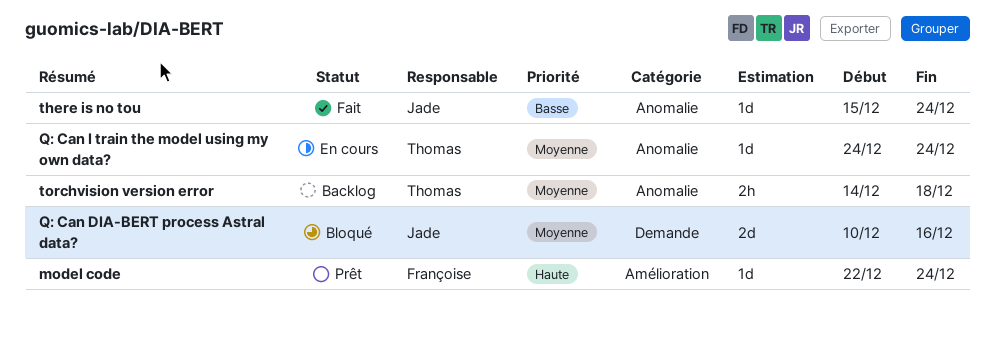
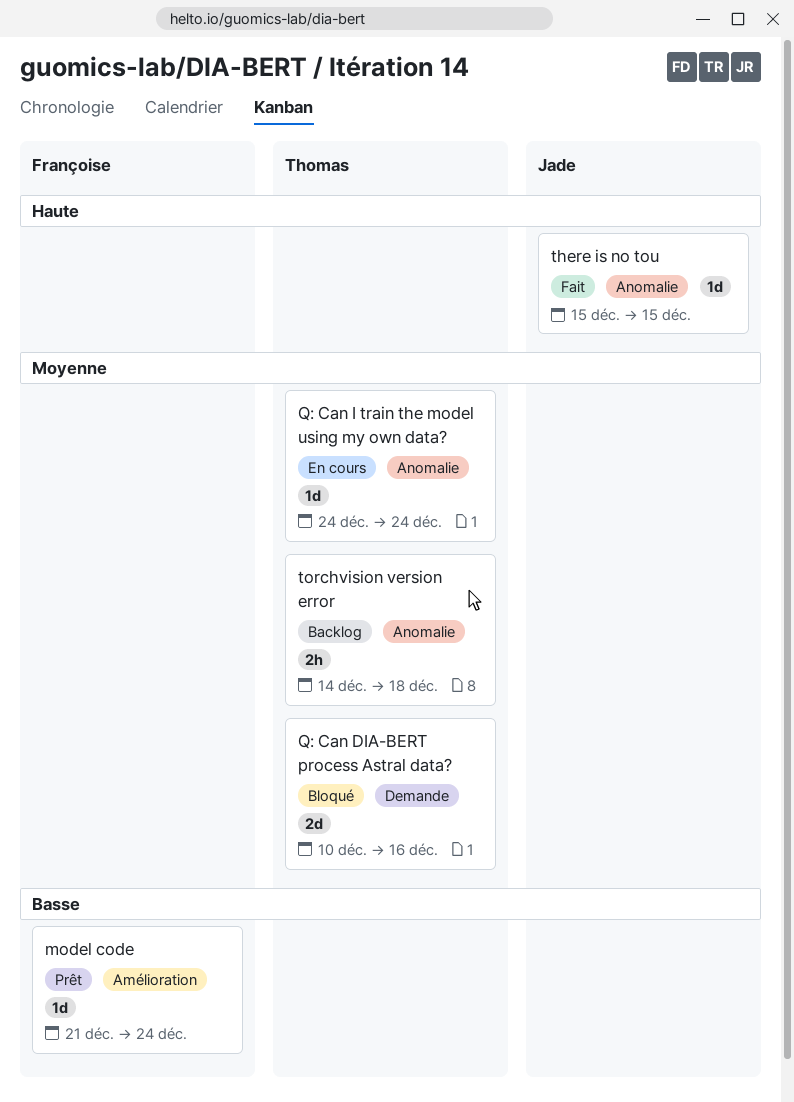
model code, priority: Haute -> Basse
model code, start: Dec 22 -> Dec 21
Q: Can DIA-BERT process Astral data?, owner: Jade -> Thomas
there is no tou, priority: Basse -> Haute
there is no tou, due: Dec 24 -> Dec 15

